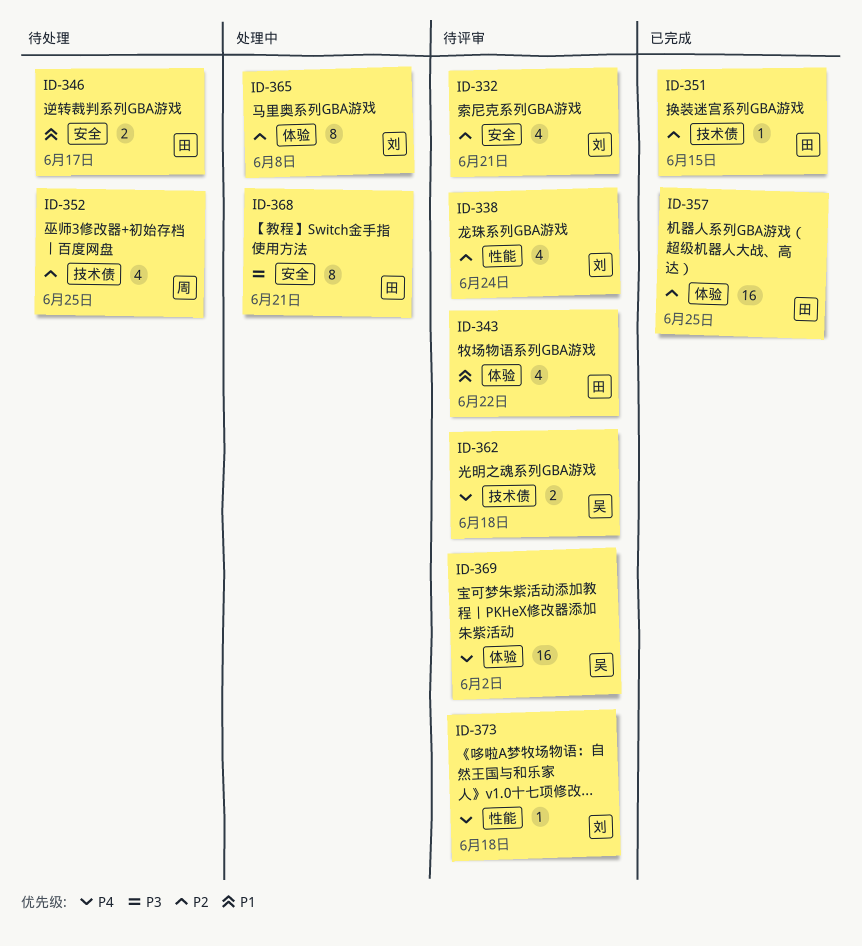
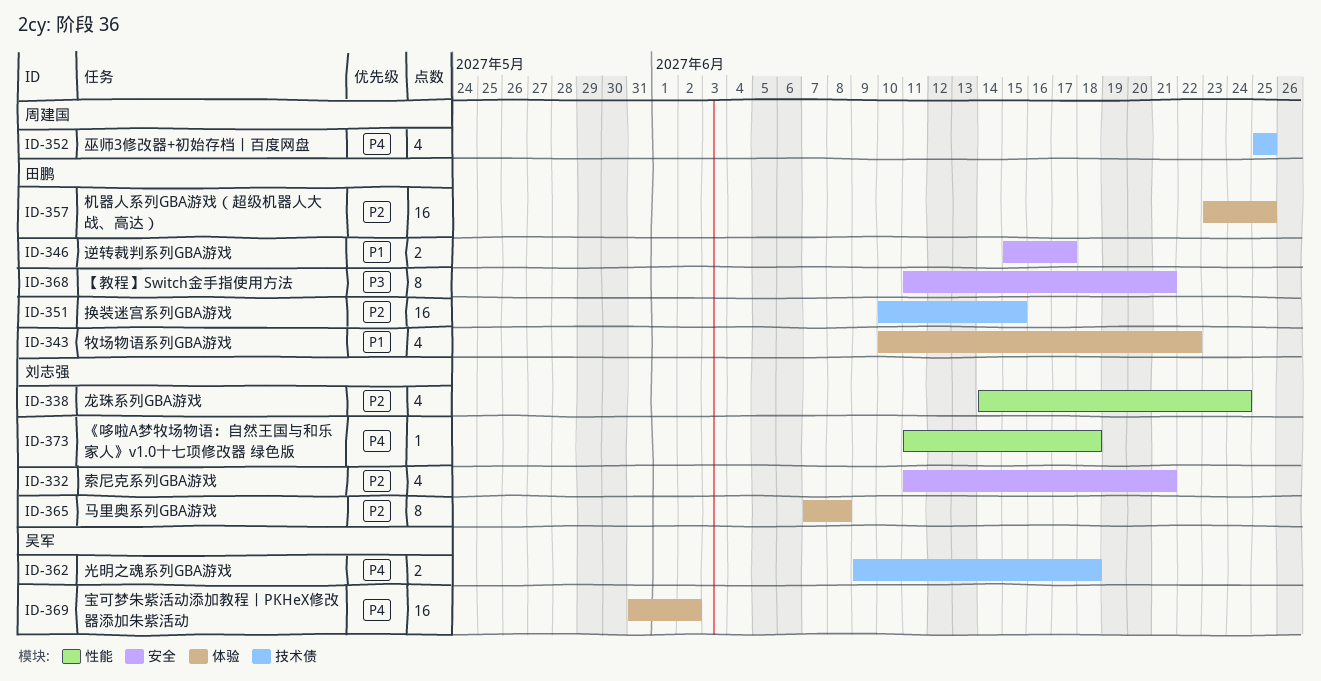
ID-351, estimate: 1 -> 16
ID-352, priority: P2 -> P4

